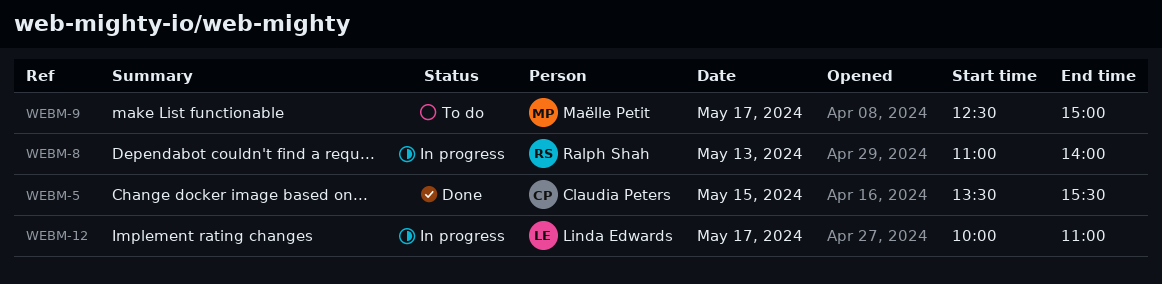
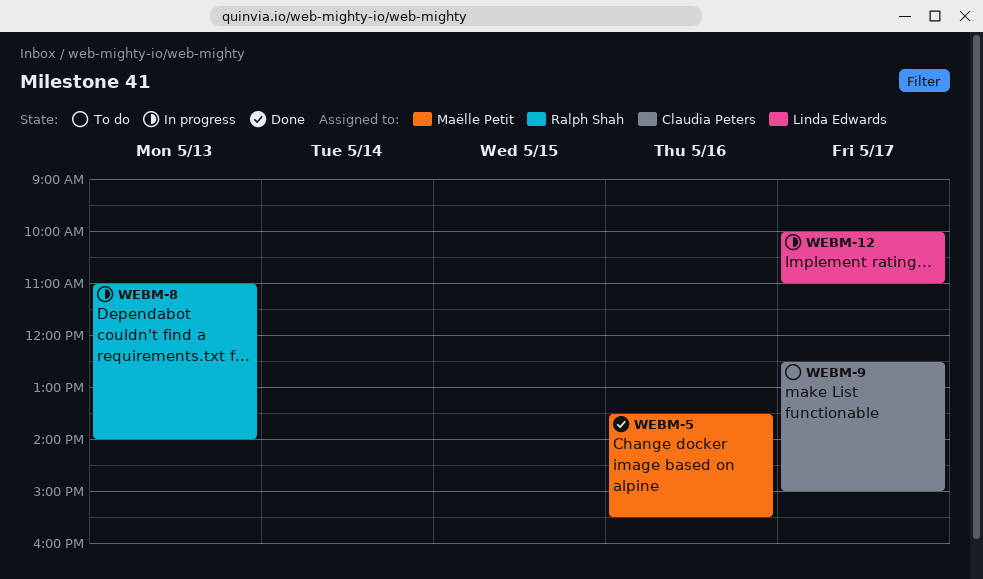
WEBM-5, owner: Claudia Peters -> Maëlle Petit
WEBM-5, day: May 15 -> May 16
WEBM-9, owner: Maëlle Petit -> Claudia Peters

